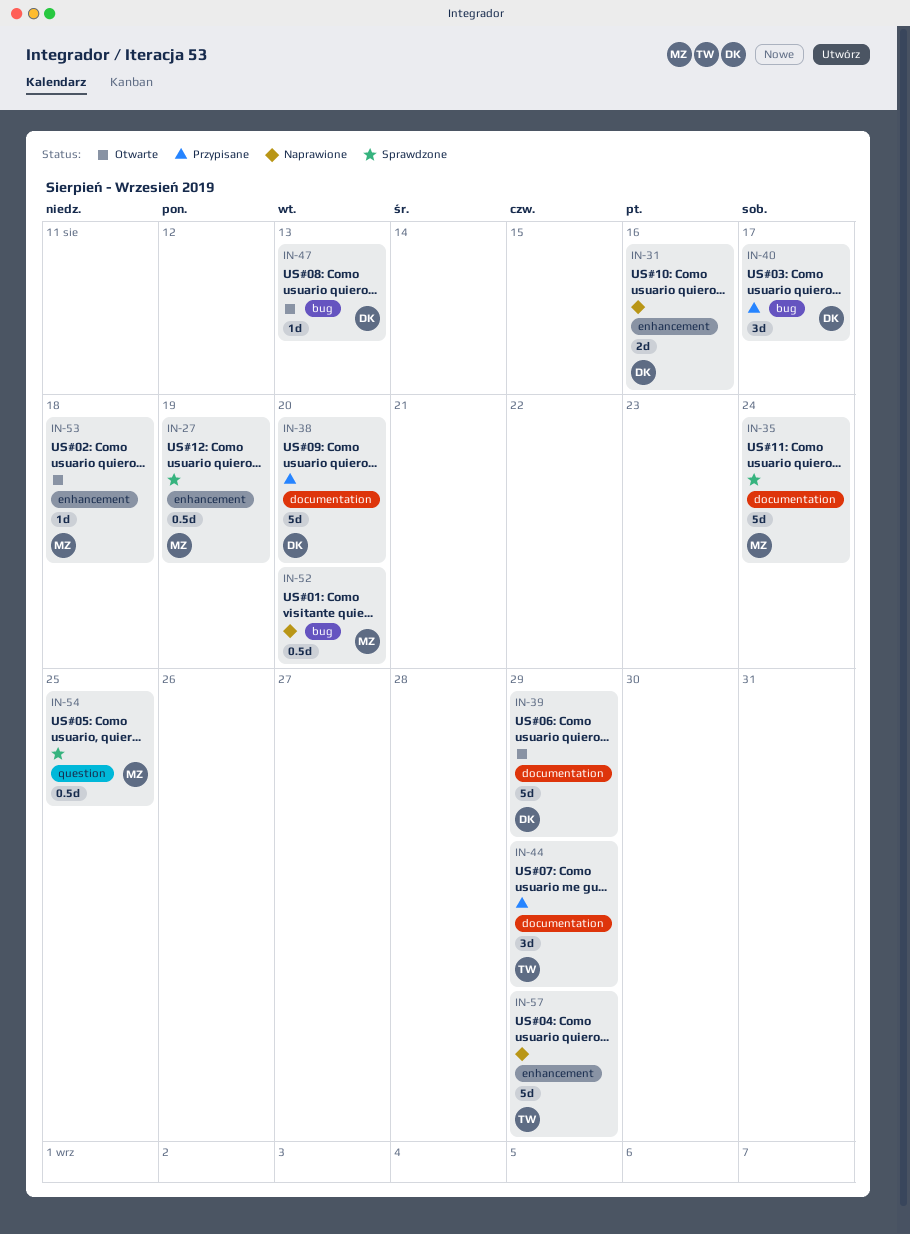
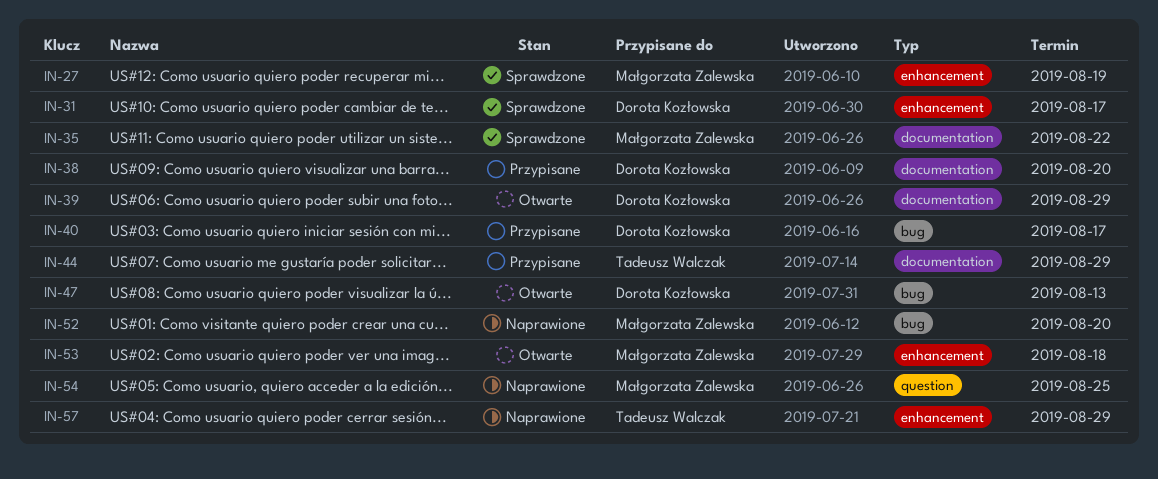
IN-31, status: Naprawione -> Sprawdzone
IN-31, due: Aug 16 -> Aug 17
IN-35, due: Aug 24 -> Aug 22
IN-54, status: Sprawdzone -> Naprawione

